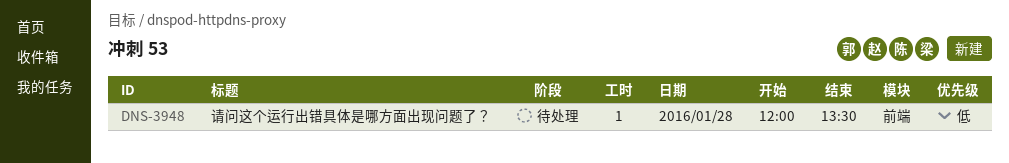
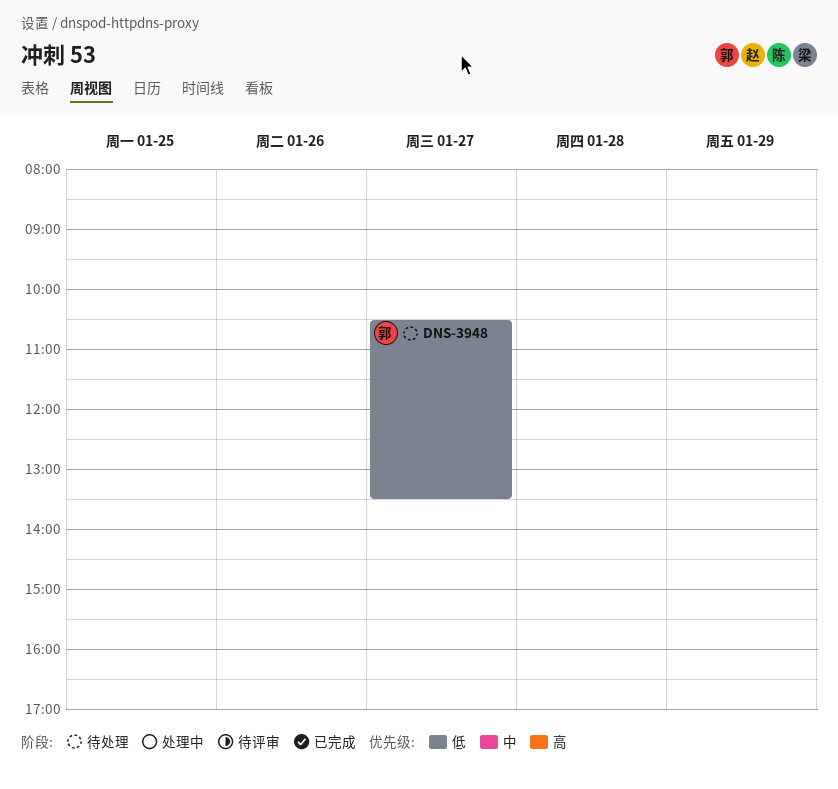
DNS-3948, day: Jan 28 -> Jan 27
DNS-3948, begins: 12:00 -> 10:30

